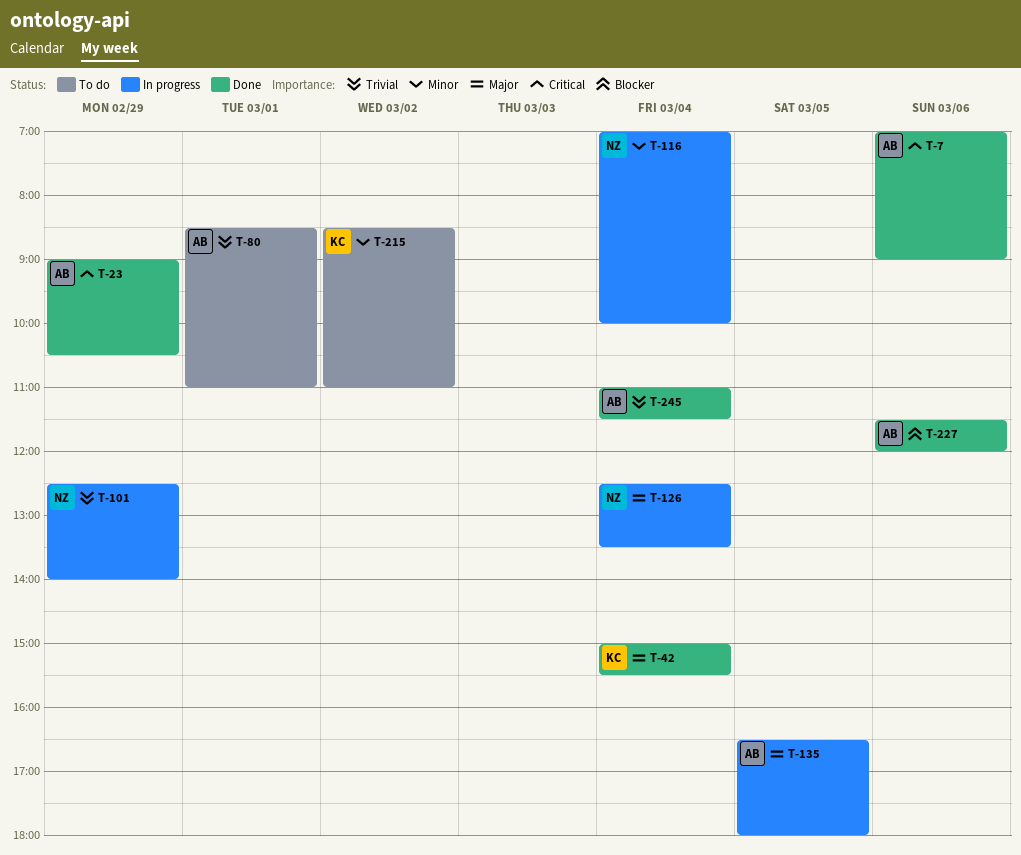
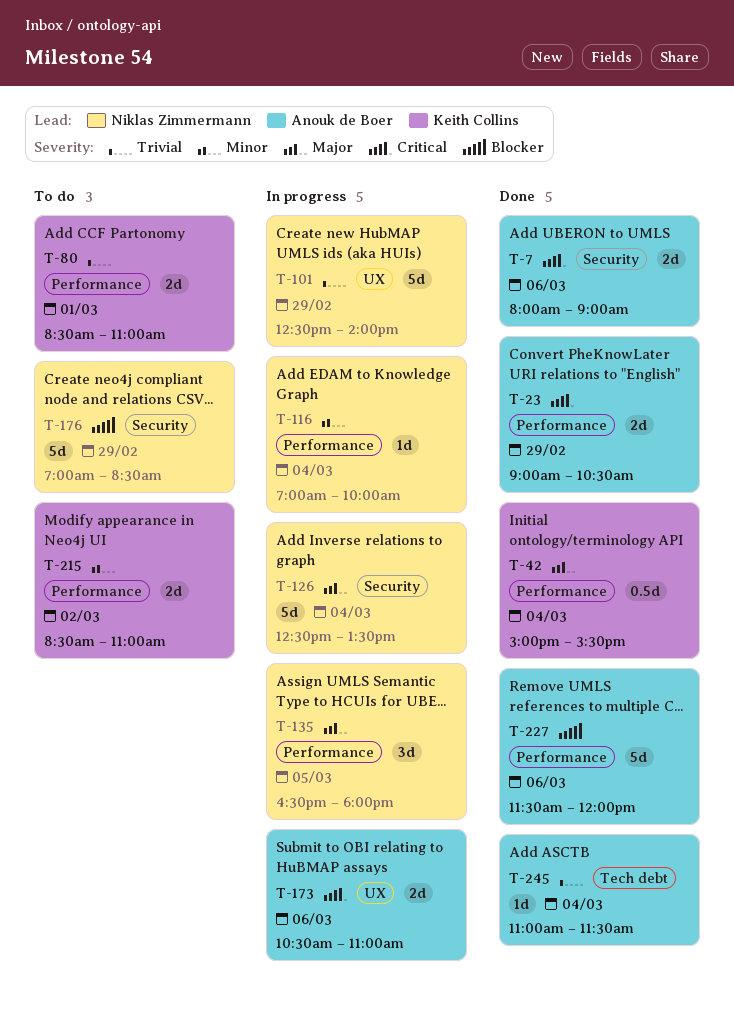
T-7, begins: 07:00 -> 08:00
T-80, owner: Anouk de Boer -> Keith Collins
T-135, owner: Anouk de Boer -> Niklas Zimmermann
T-173: none -> present
T-176: none -> present

